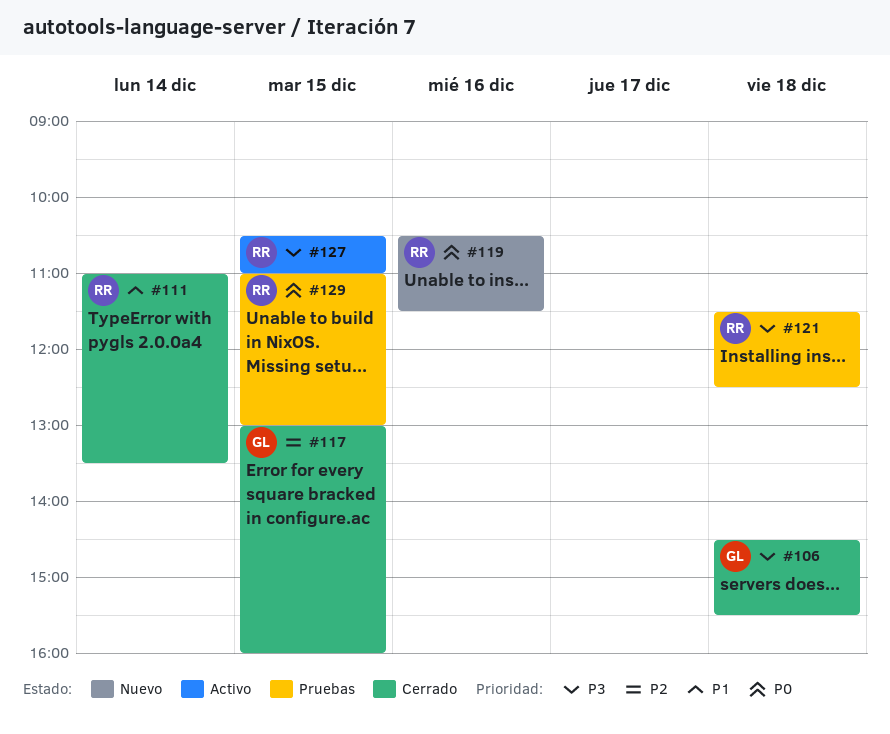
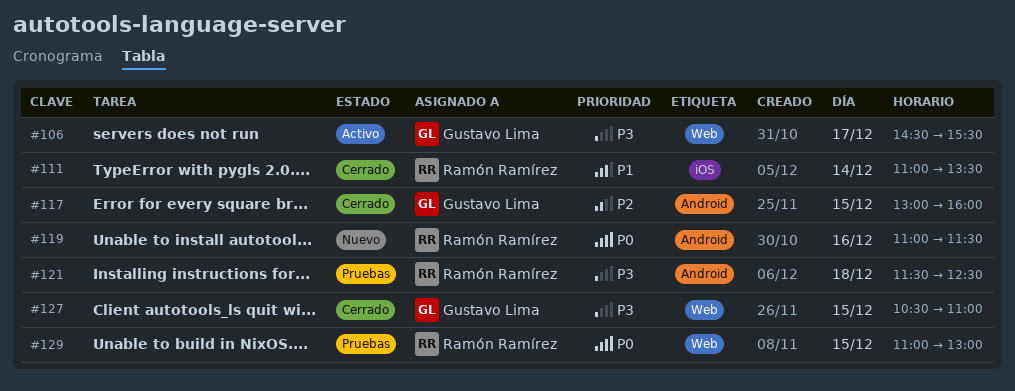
#106, status: Cerrado -> Activo
#106, day: Dec 18 -> Dec 17
#119, begins: 10:30 -> 11:00
#127, status: Activo -> Cerrado
#127, owner: Ramón Ramírez -> Gustavo Lima

